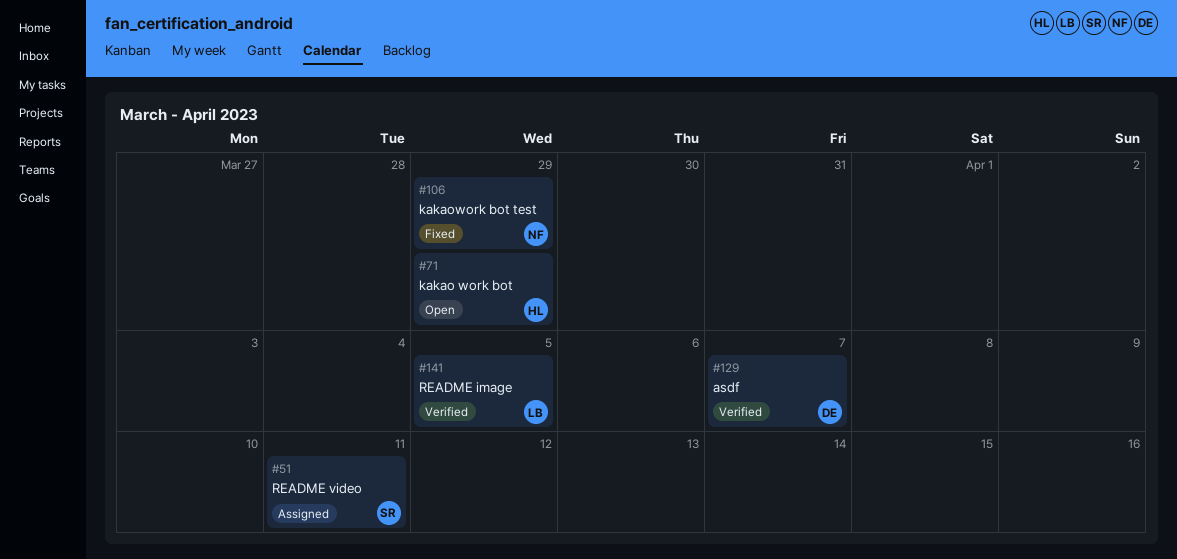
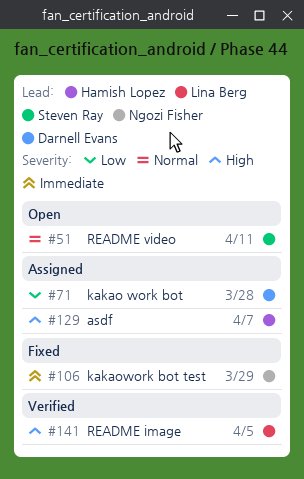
#51, status: Assigned -> Open
#71, status: Open -> Assigned
#71, owner: Hamish Lopez -> Darnell Evans
#71, due: Mar 29 -> Mar 28
#129, status: Verified -> Assigned
#129, owner: Darnell Evans -> Hamish Lopez

